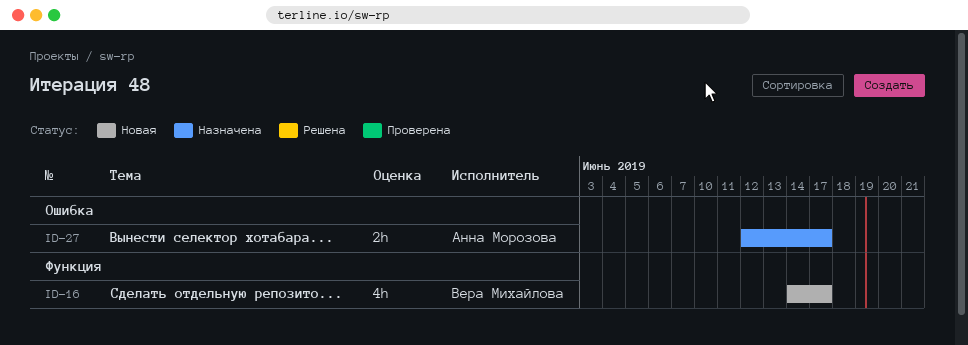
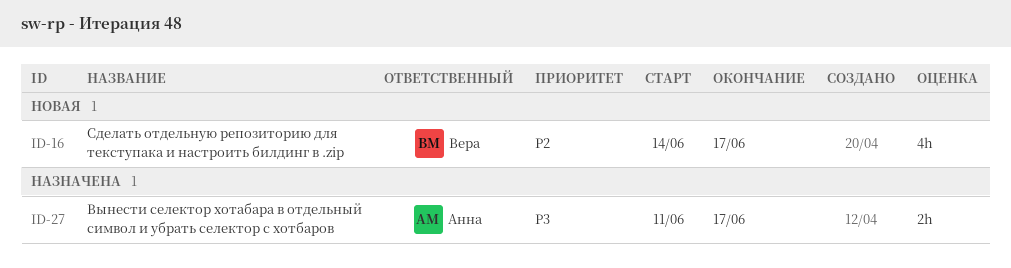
ID-27, start: Jun 12 -> Jun 11

